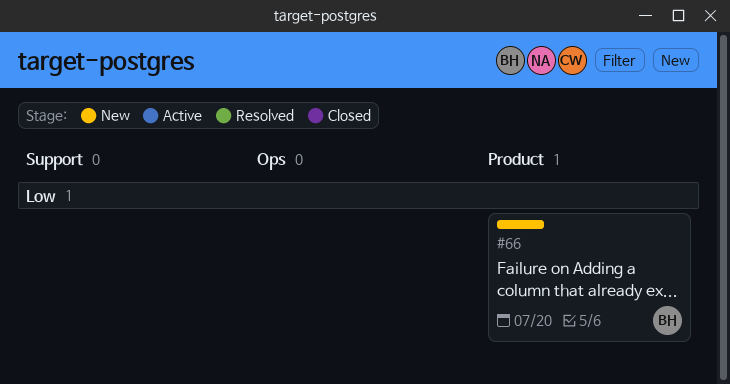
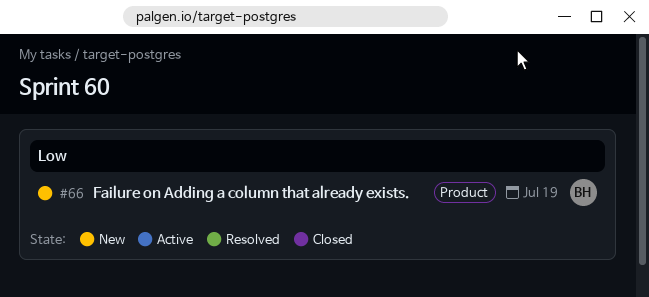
#66, due: Jul 20 -> Jul 19

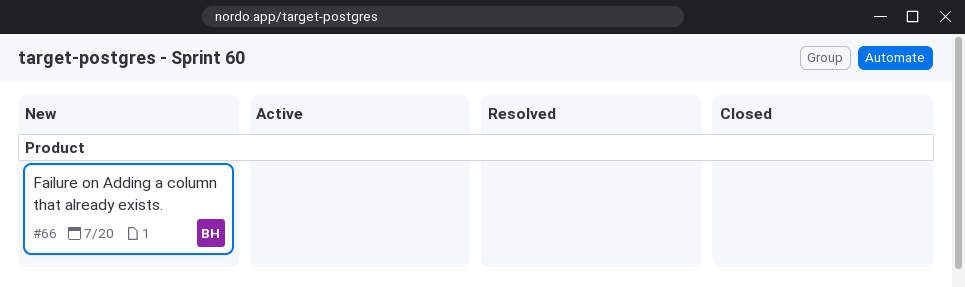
#66, due: Jul 19 -> Jul 20

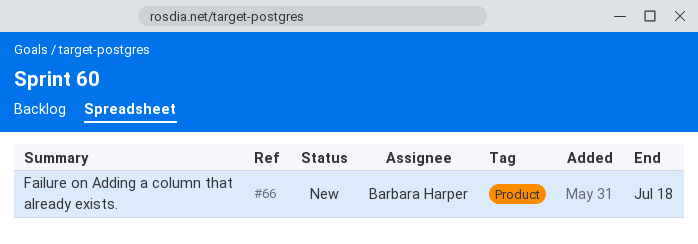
#66, due: Jul 20 -> Jul 18

